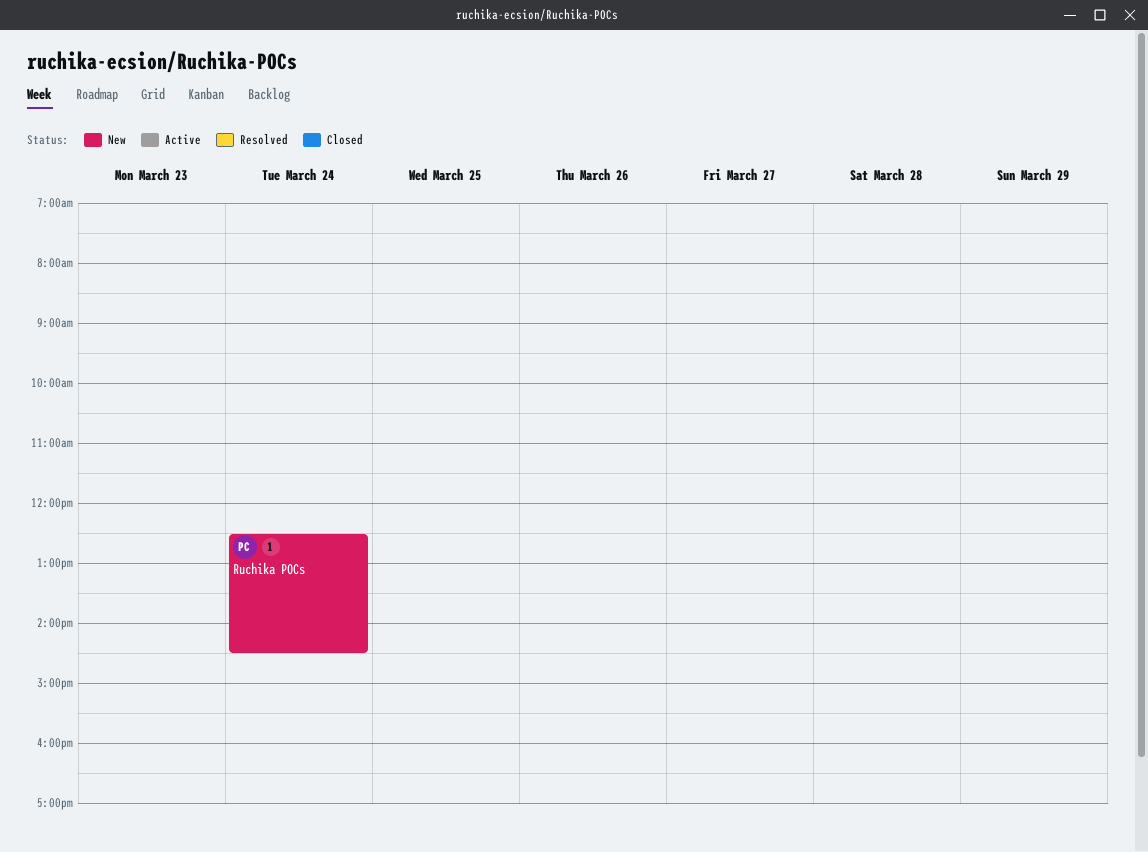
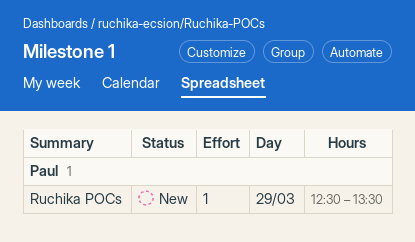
Ruchika POCs, day: Mar 24 -> Mar 29
Ruchika POCs, ends: 14:30 -> 13:30

